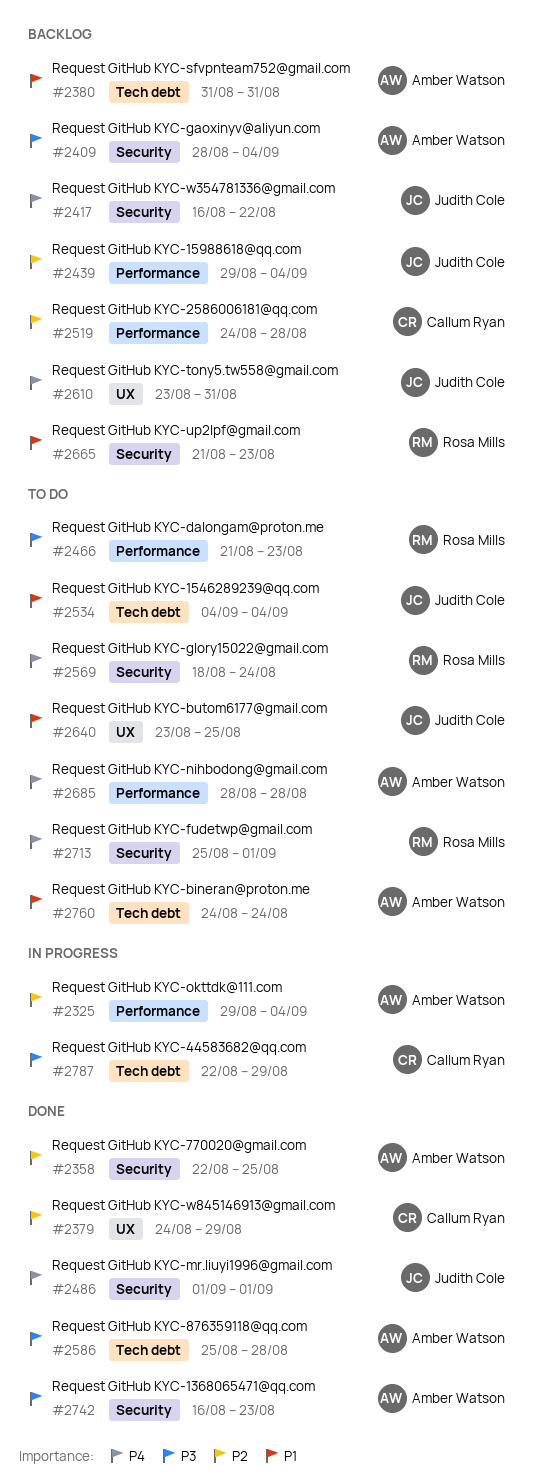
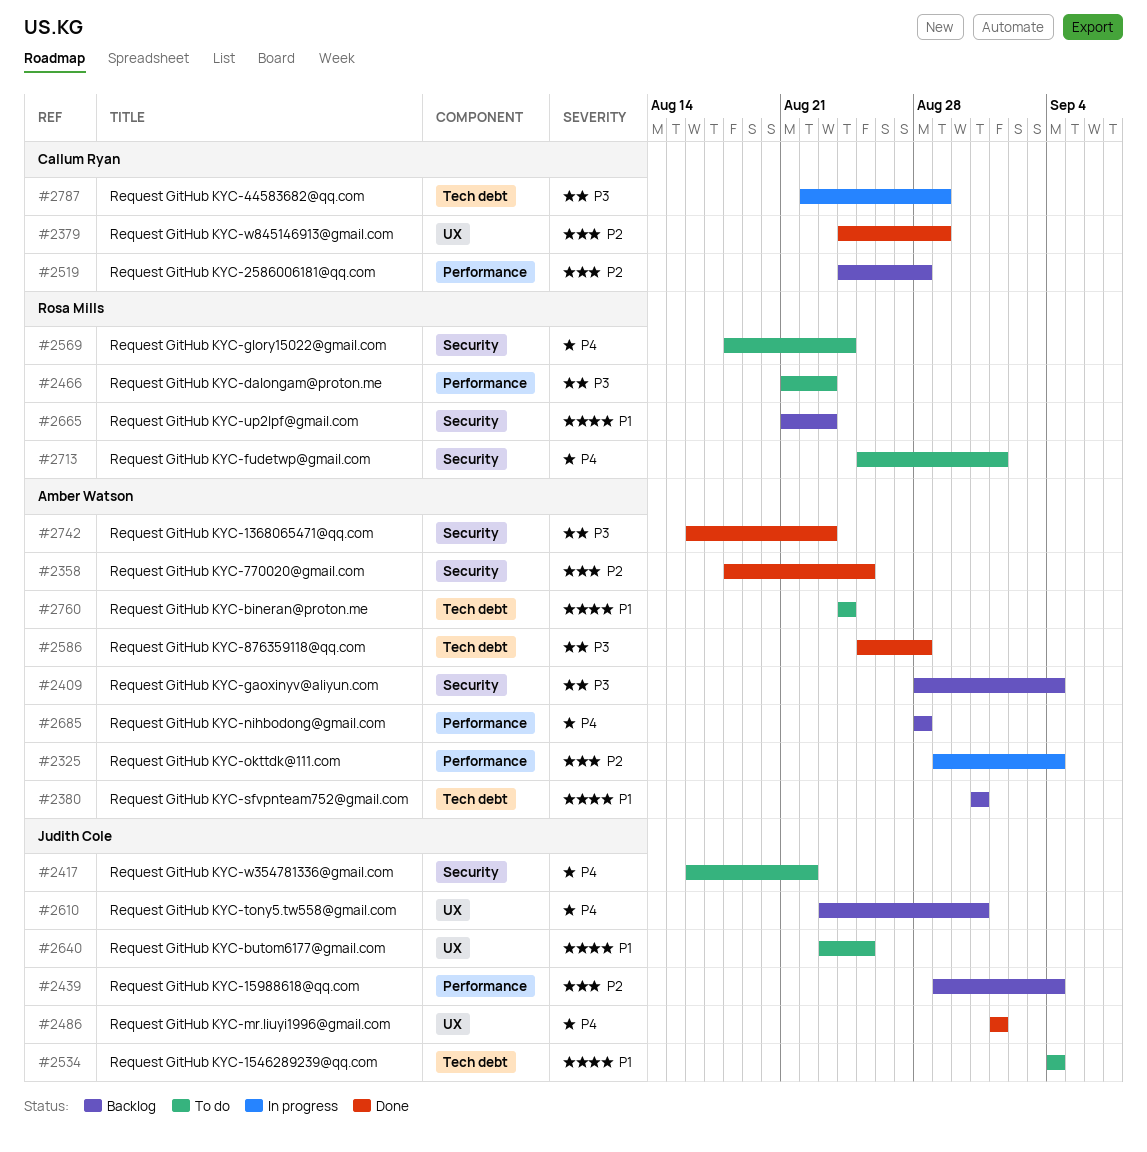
#2358, start: Aug 22 -> Aug 18
#2417, status: Backlog -> To do
#2486, label: Security -> UX
#2685, status: To do -> Backlog

